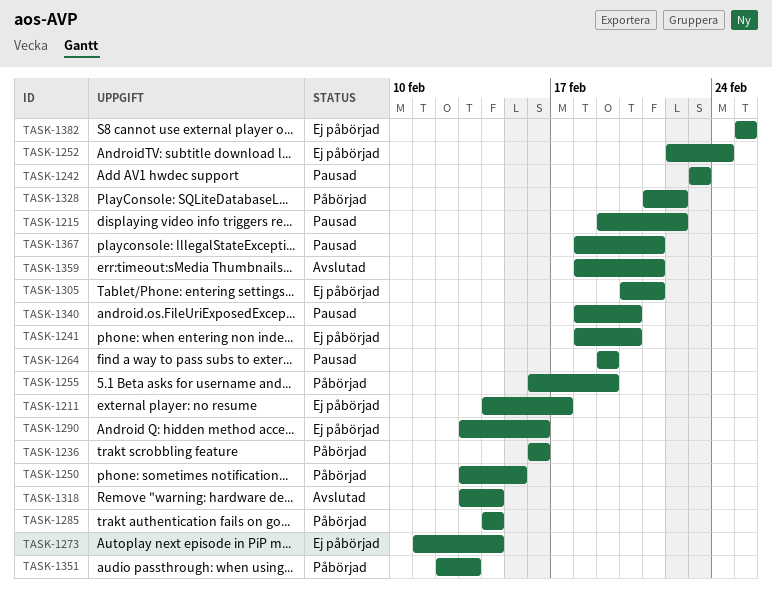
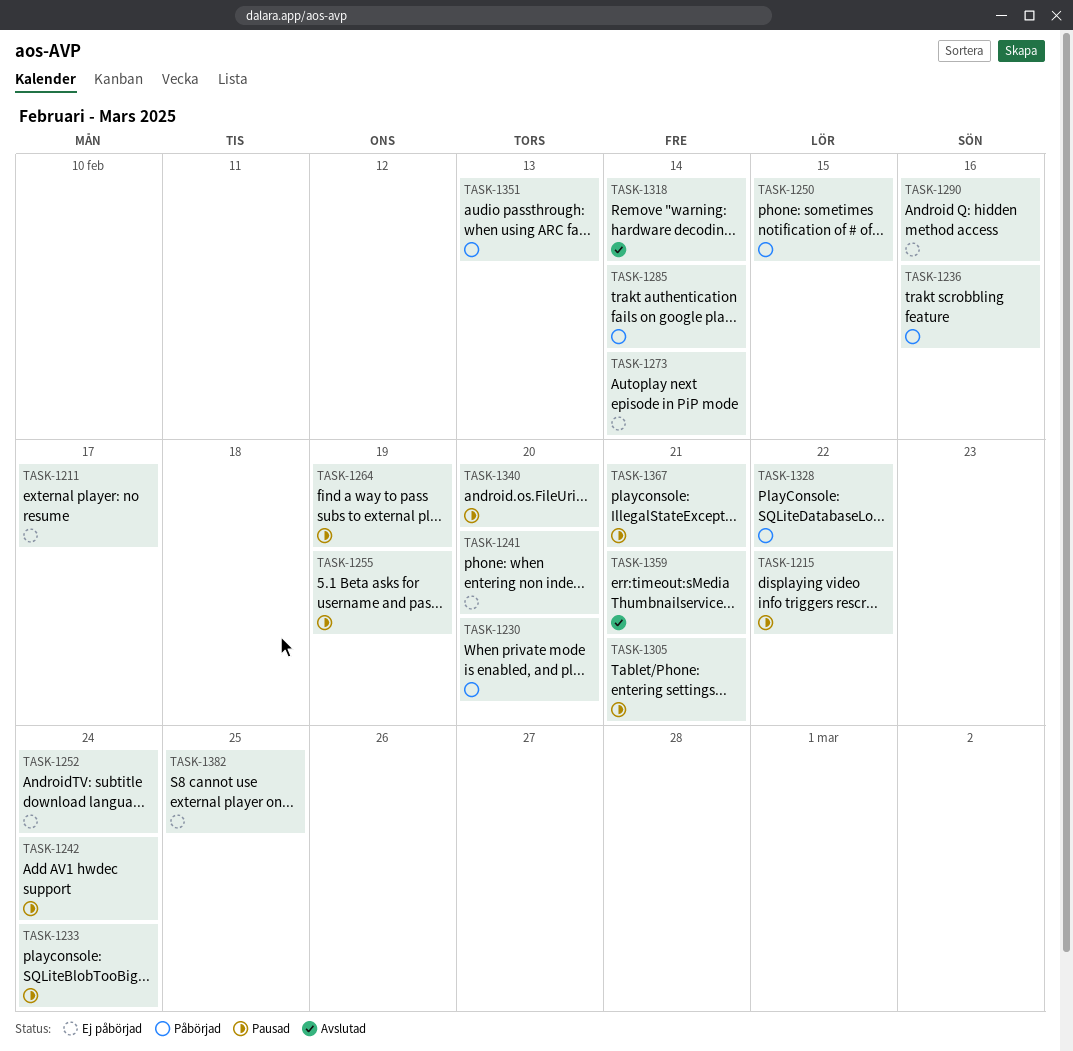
TASK-1230: none -> present
TASK-1233: none -> present
TASK-1242, due: Feb 23 -> Feb 24
TASK-1255, status: Påbörjad -> Pausad
TASK-1305, status: Ej påbörjad -> Pausad

